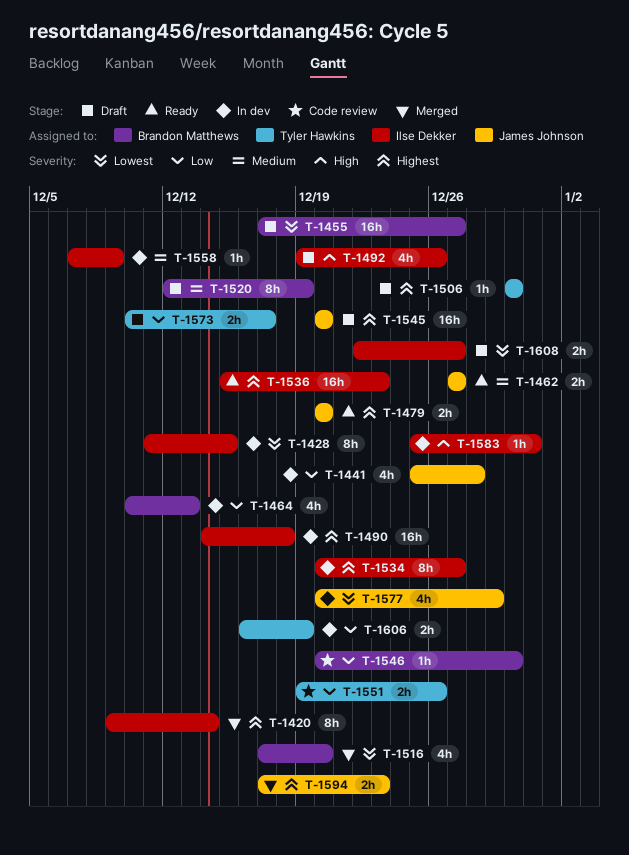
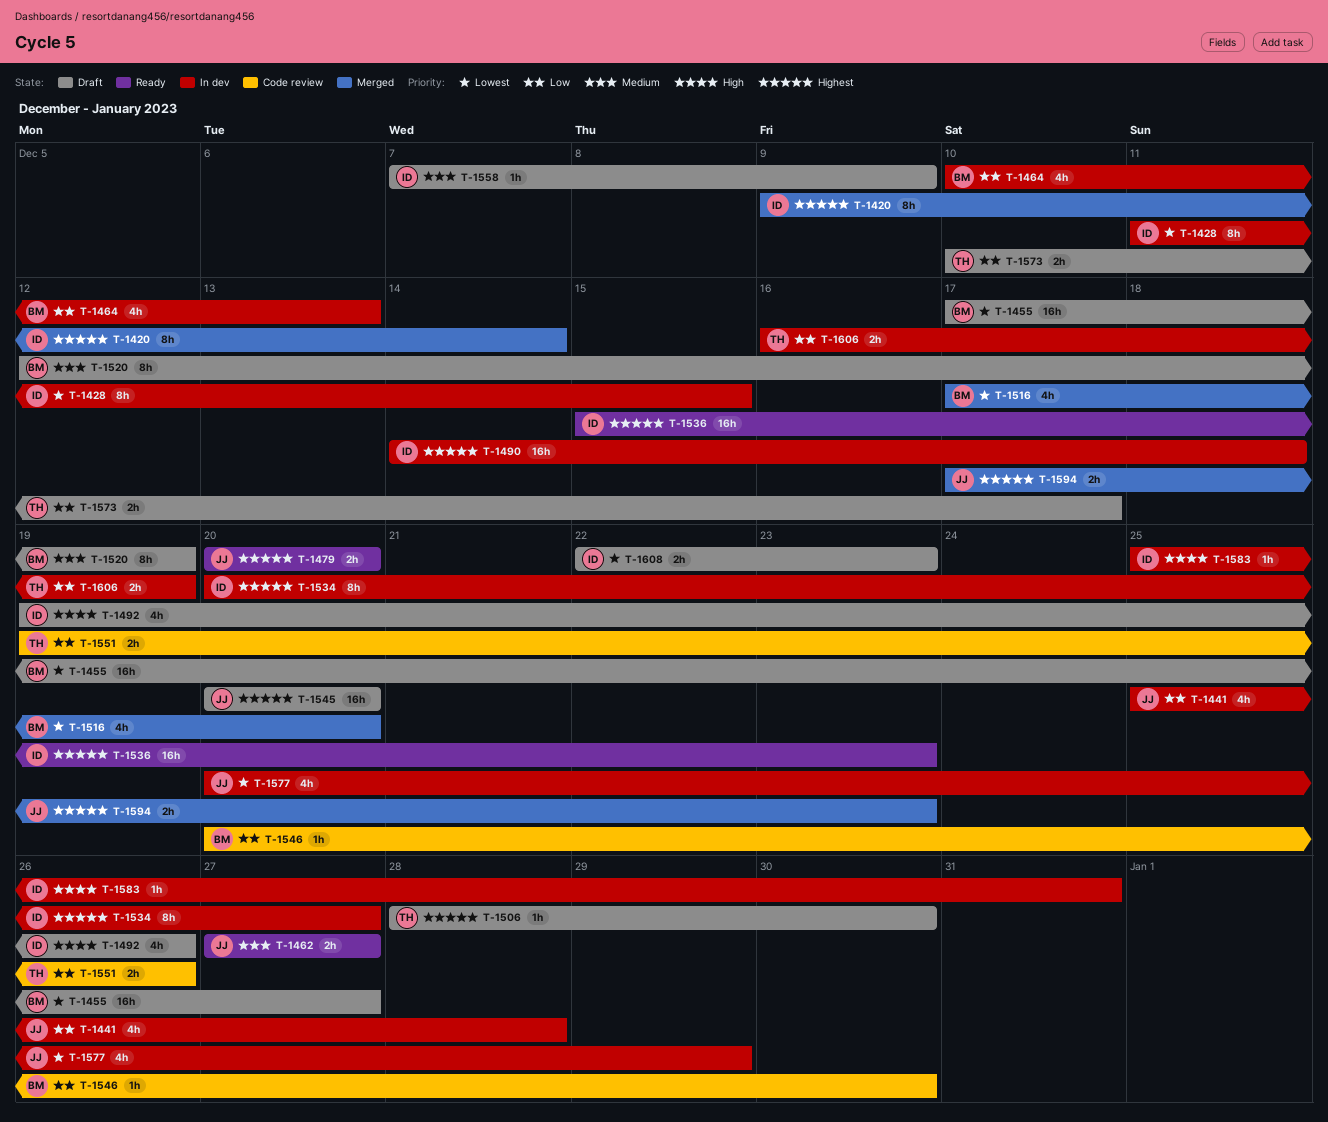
T-1506, start: Dec 30 -> Dec 28
T-1558, status: In dev -> Draft
T-1608, due: Dec 27 -> Dec 23

